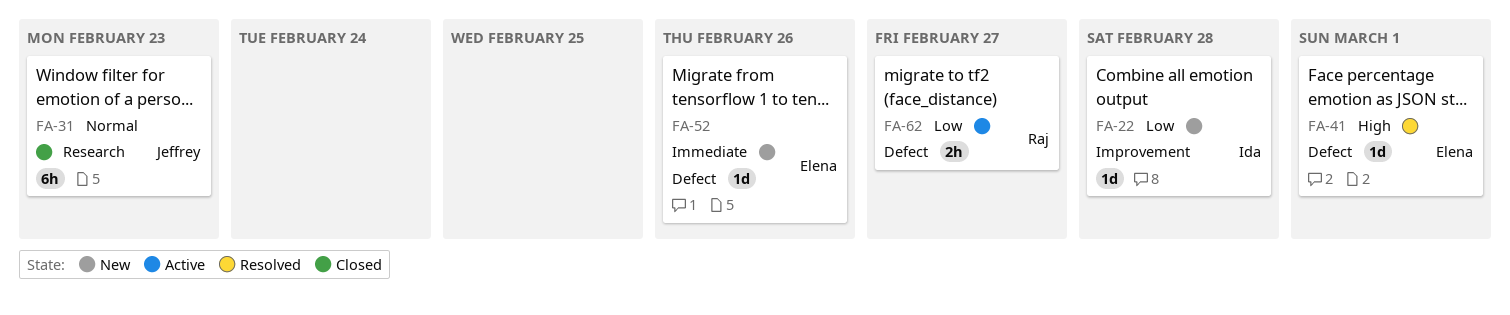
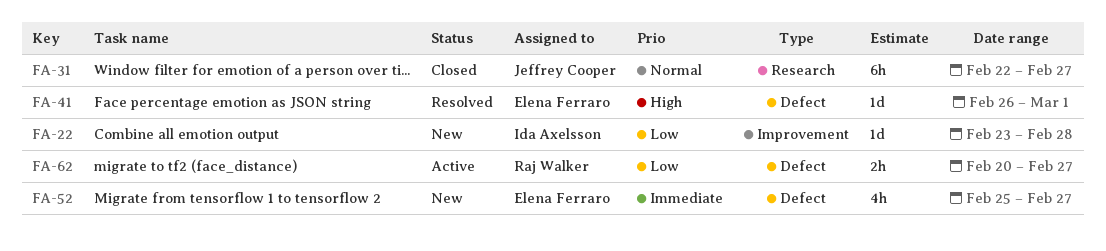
FA-31, due: Feb 23 -> Feb 27
FA-52, estimate: 1d -> 4h
FA-52, due: Feb 26 -> Feb 27

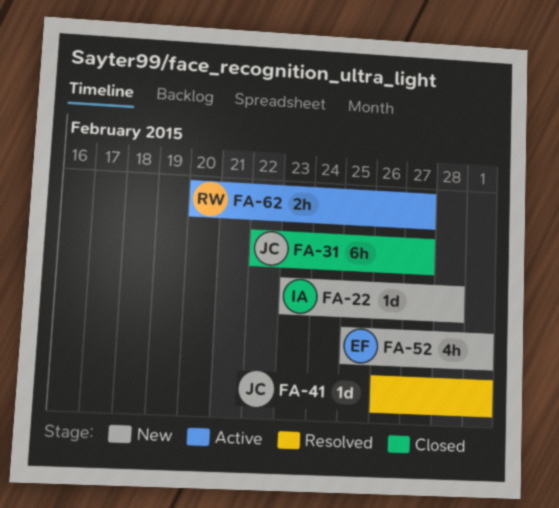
FA-41, owner: Elena Ferraro -> Jeffrey Cooper
FA-52, due: Feb 27 -> Mar 1

